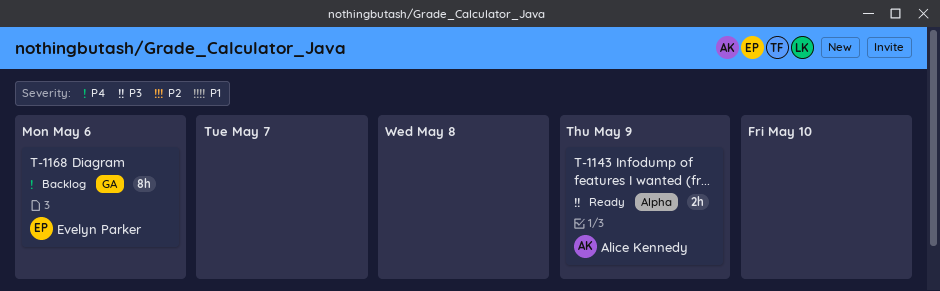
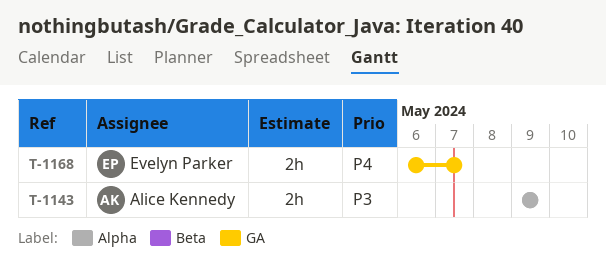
T-1168, estimate: 8h -> 2h
T-1168, due: May 6 -> May 7

